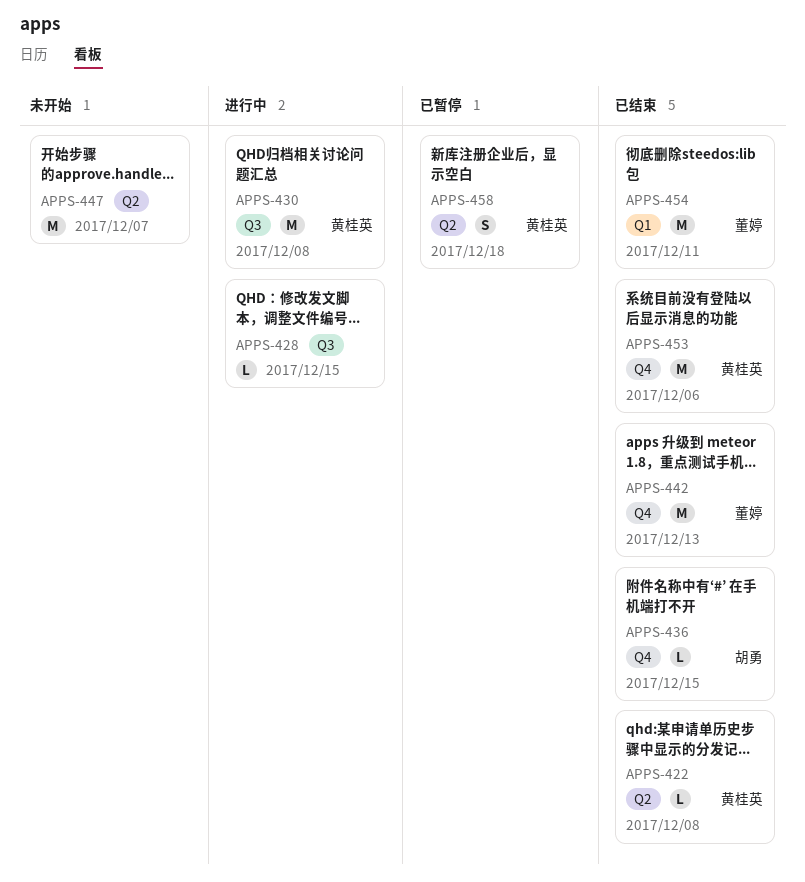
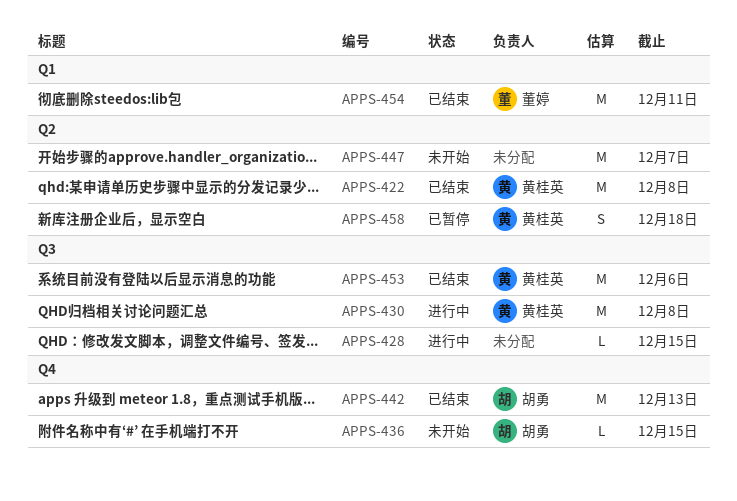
APPS-422, estimate: L -> M
APPS-436, status: 已结束 -> 未开始
APPS-442, owner: 董婷 -> 胡勇
APPS-453, label: Q4 -> Q3

